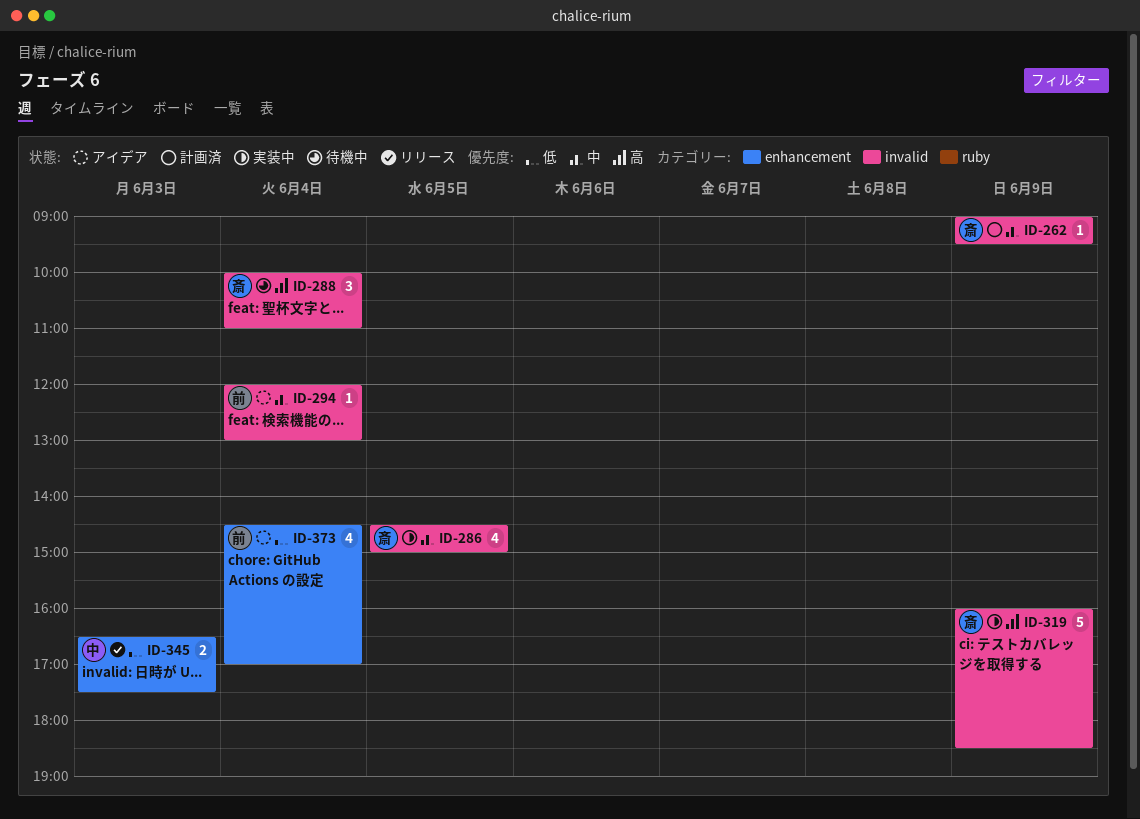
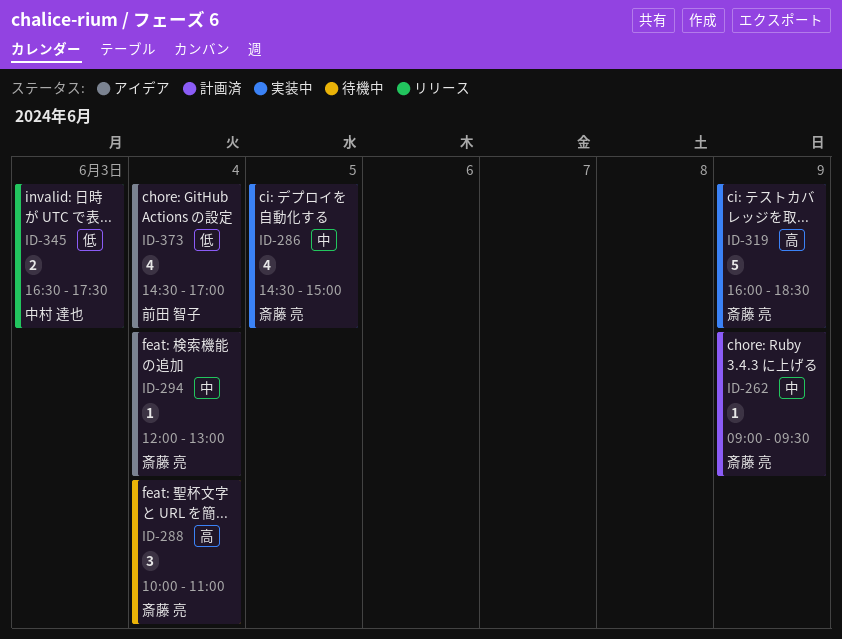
ID-294, owner: 前田 智子 -> 斎藤 亮

